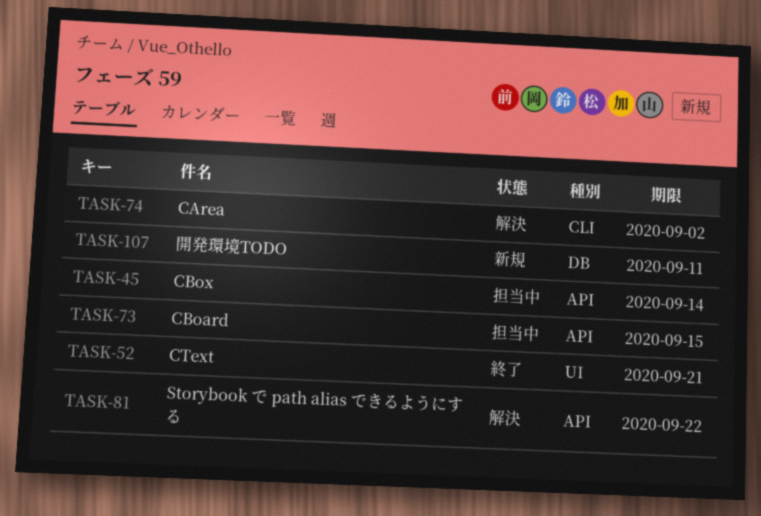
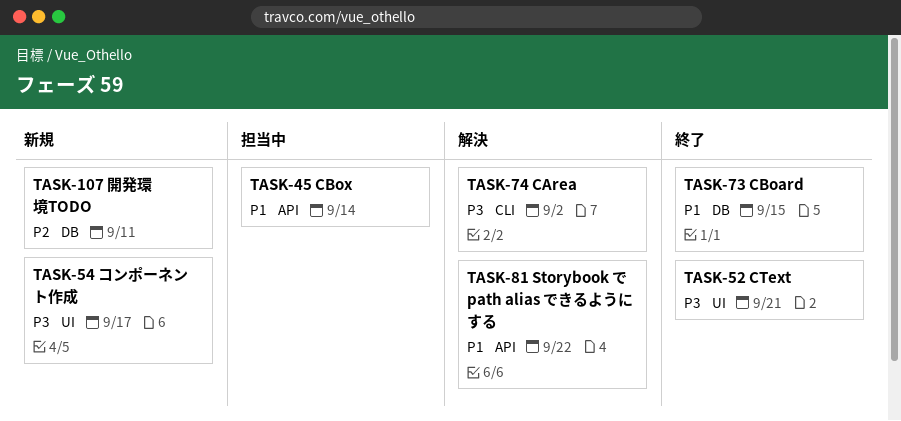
TASK-54: none -> present
TASK-73, status: 担当中 -> 終了
TASK-73, label: API -> DB

